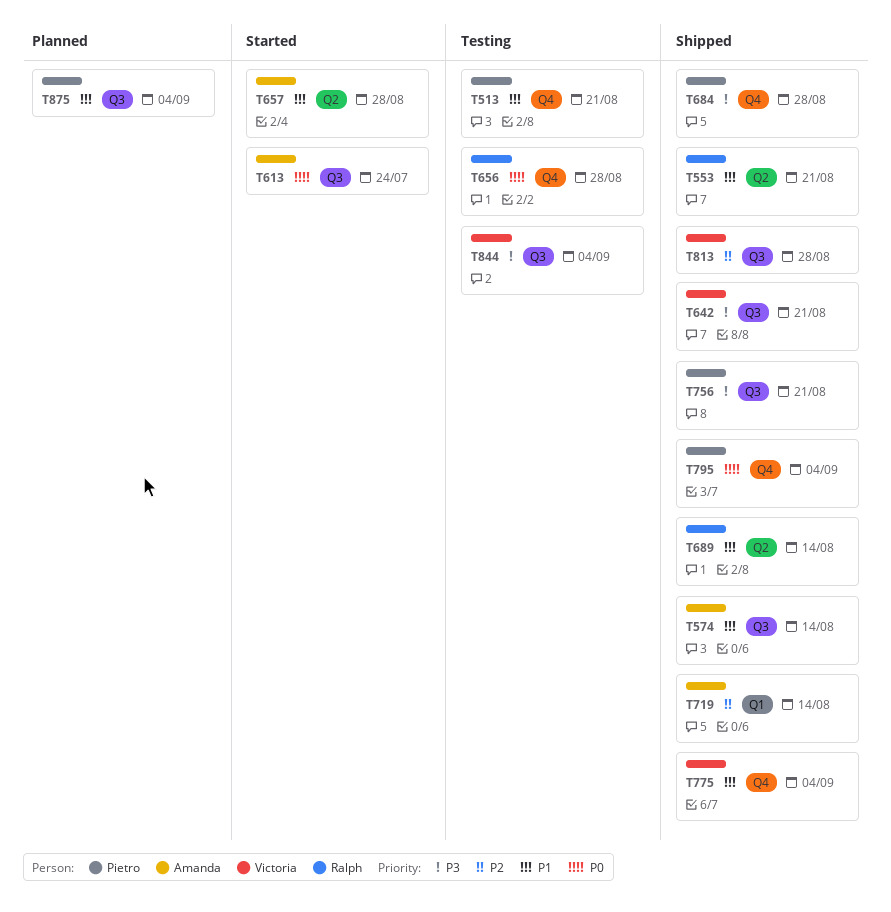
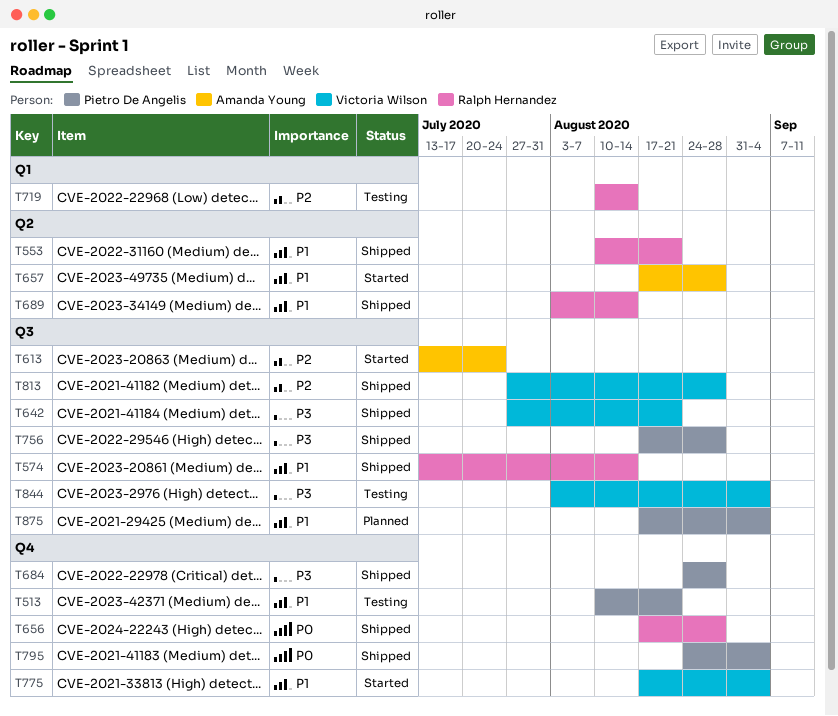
T574, owner: Amanda Young -> Ralph Hernandez
T613, priority: P0 -> P2
T656, status: Testing -> Shipped
T719, status: Shipped -> Testing
T719, owner: Amanda Young -> Ralph Hernandez
T756, due: Aug 21 -> Aug 28
T775, status: Shipped -> Started

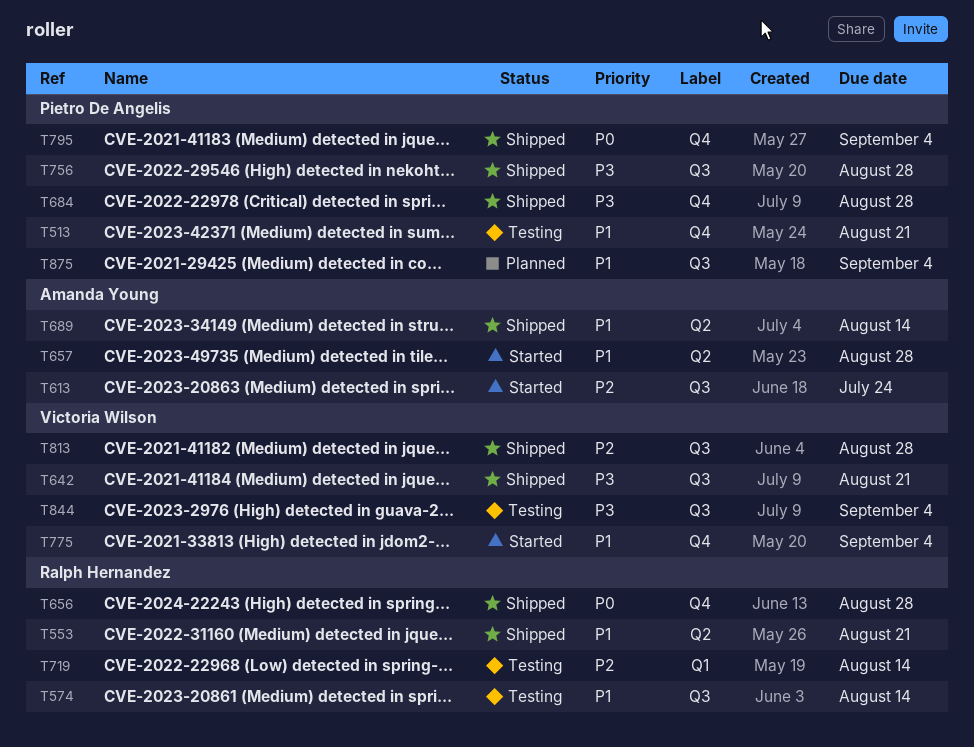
T574, status: Shipped -> Testing
T689, owner: Ralph Hernandez -> Amanda Young

